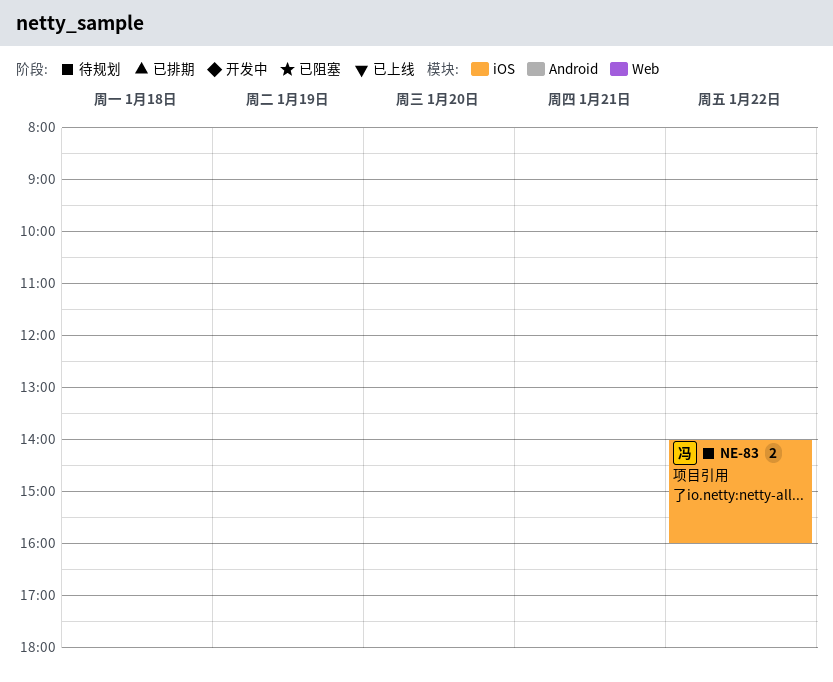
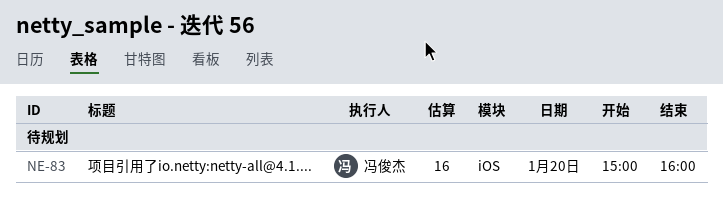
NE-83, estimate: 2 -> 16
NE-83, day: Jan 22 -> Jan 20
NE-83, begins: 14:00 -> 15:00

